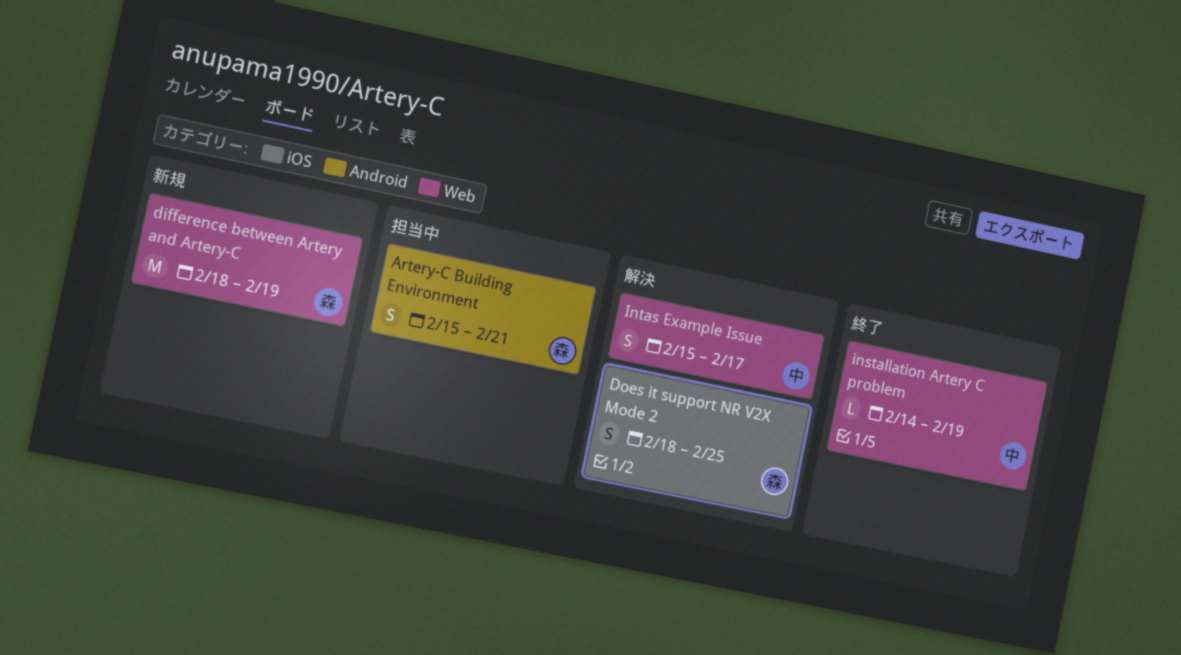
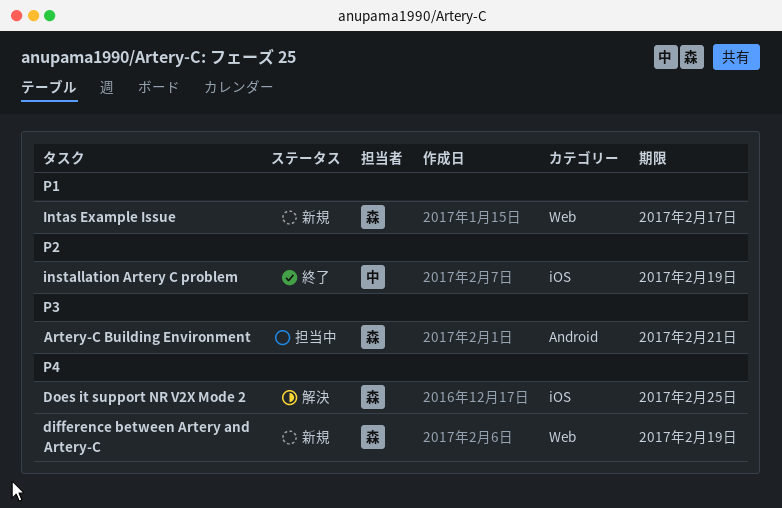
installation Artery C problem, label: Web -> iOS
Intas Example Issue, status: 解決 -> 新規
Intas Example Issue, owner: 中 -> 森

